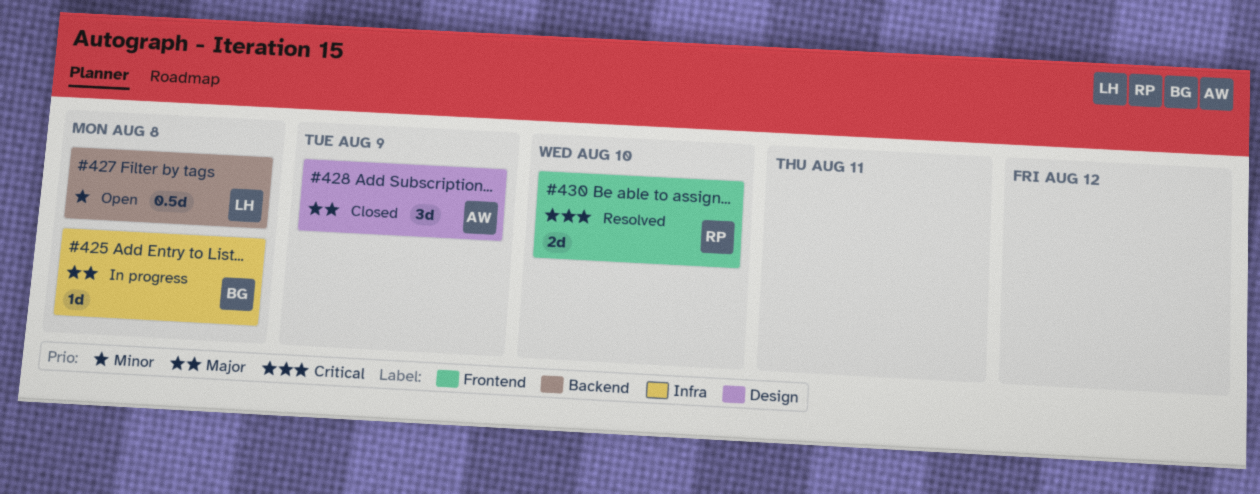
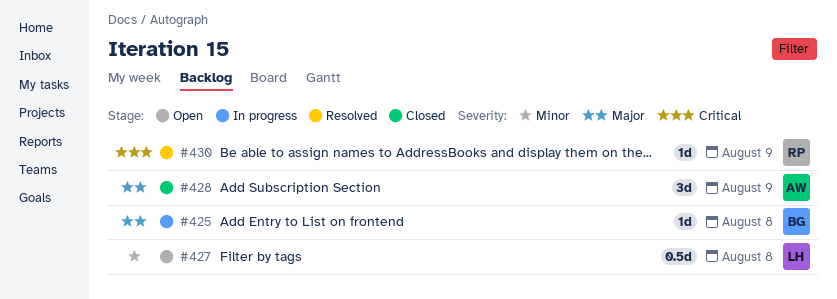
#430, estimate: 2d -> 1d
#430, due: Aug 10 -> Aug 9

